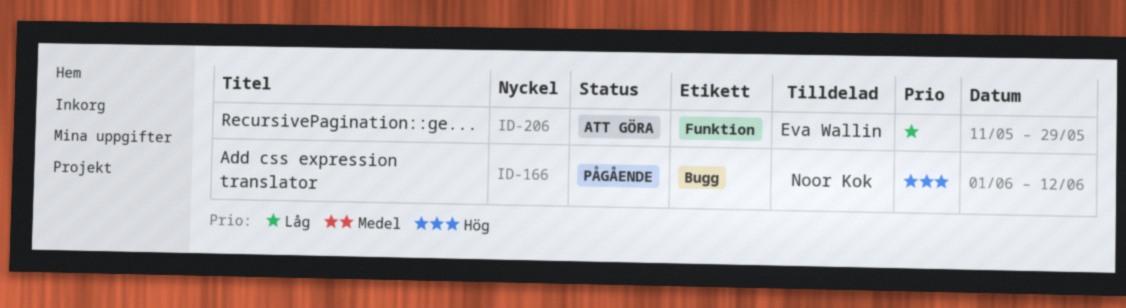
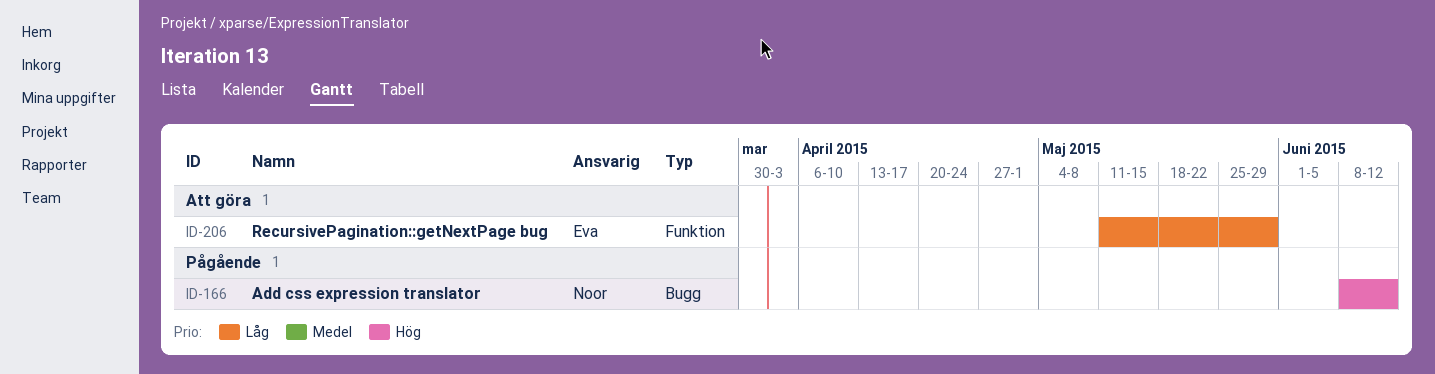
ID-166, start: Jun 1 -> Jun 8

